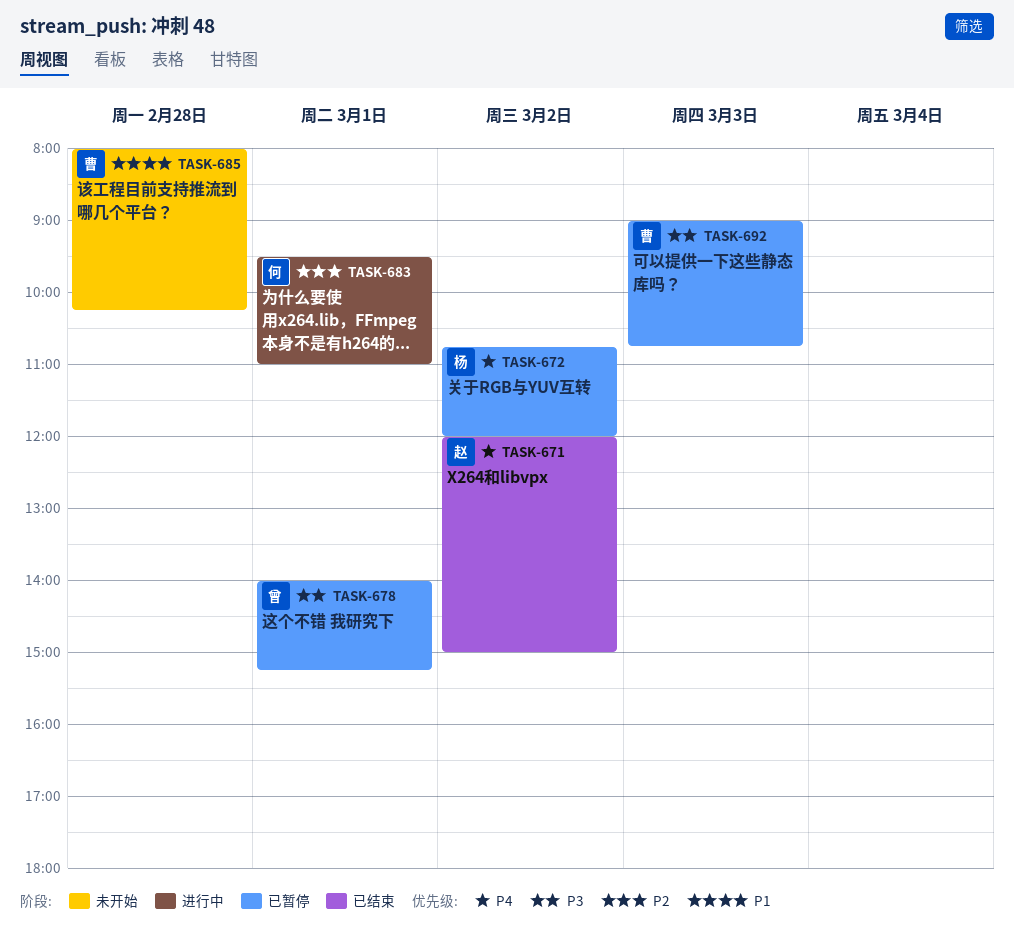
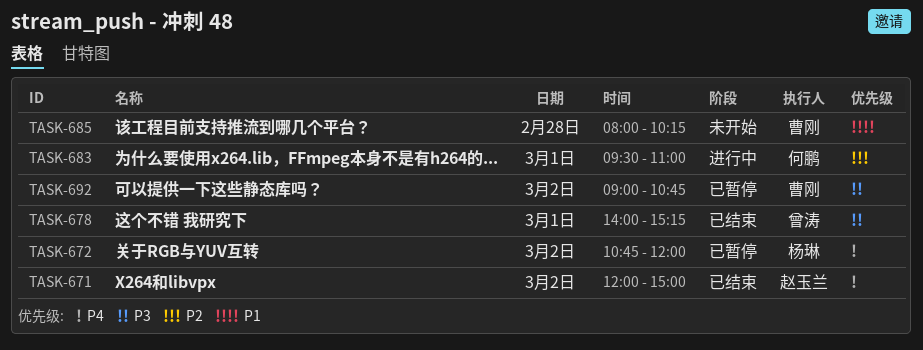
TASK-678, status: 已暂停 -> 已结束
TASK-692, day: Mar 3 -> Mar 2

